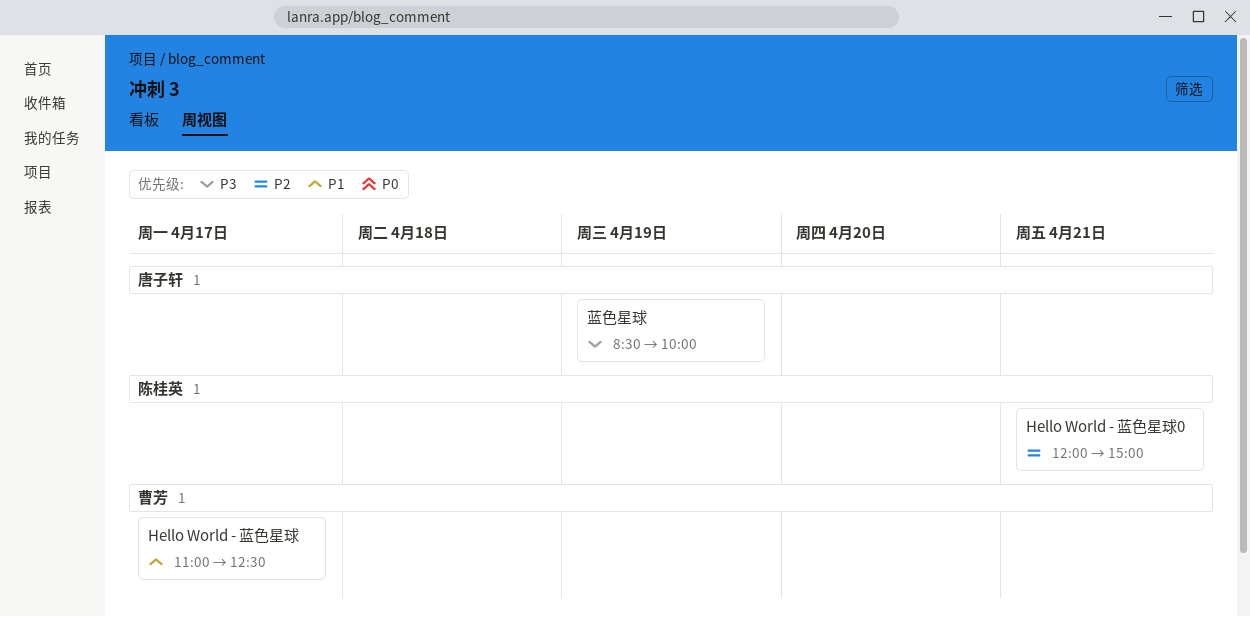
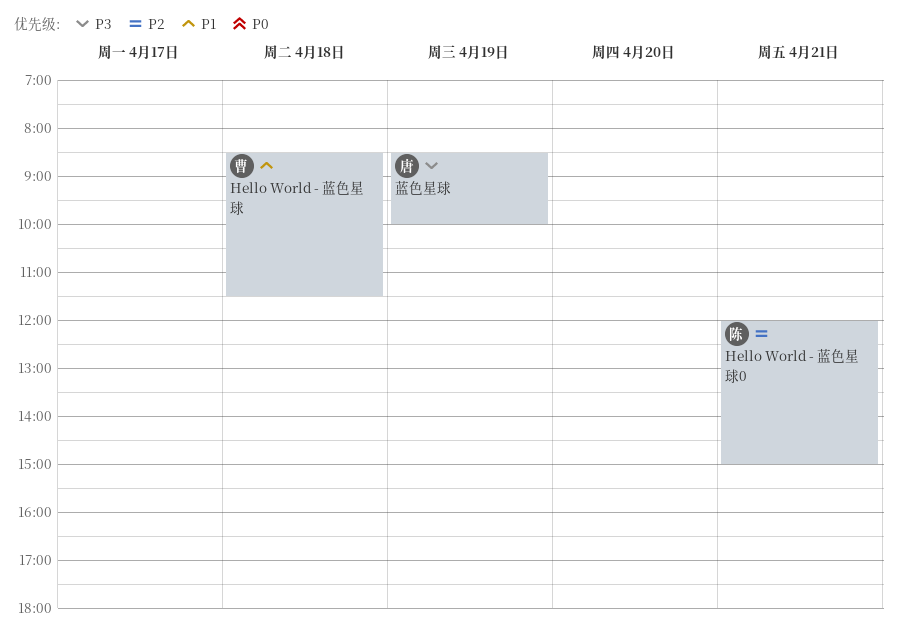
Hello World - 蓝色星球, day: Apr 17 -> Apr 18
Hello World - 蓝色星球, begins: 11:00 -> 08:30
Hello World - 蓝色星球, ends: 12:30 -> 11:30

